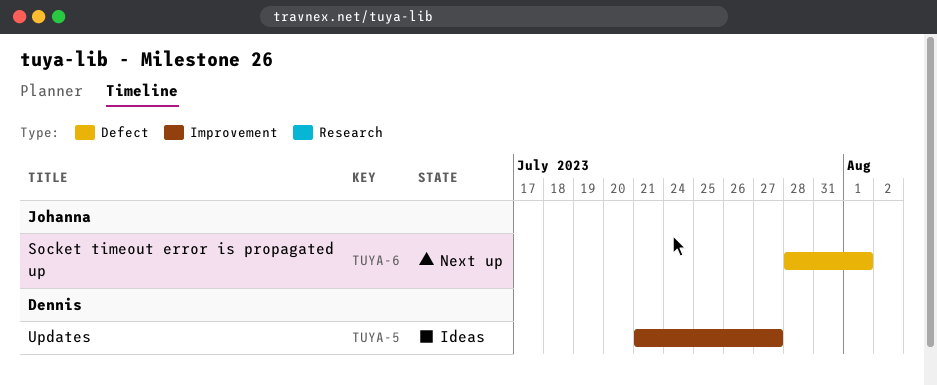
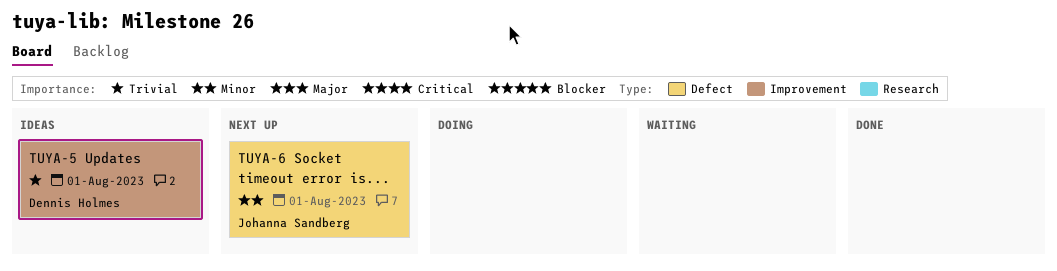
TUYA-5, due: Jul 27 -> Aug 1

